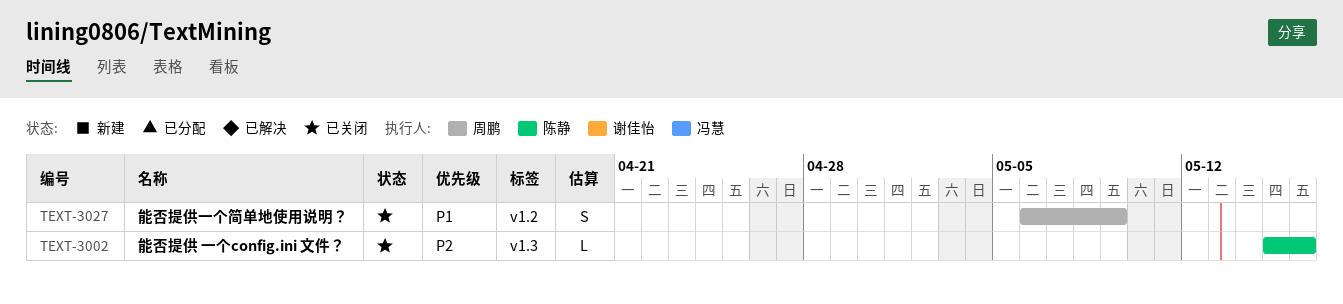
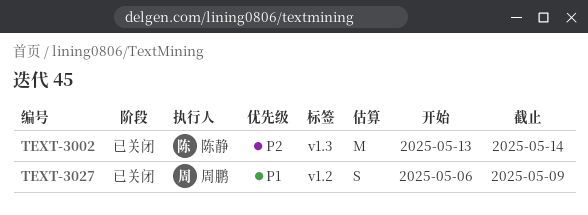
TEXT-3002, estimate: L -> M
TEXT-3002, start: May 15 -> May 13
TEXT-3002, due: May 16 -> May 14

